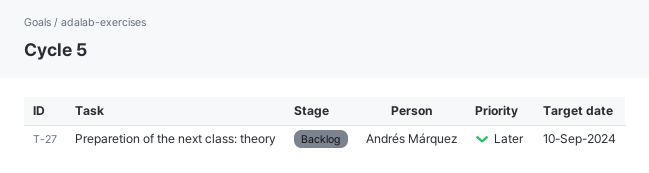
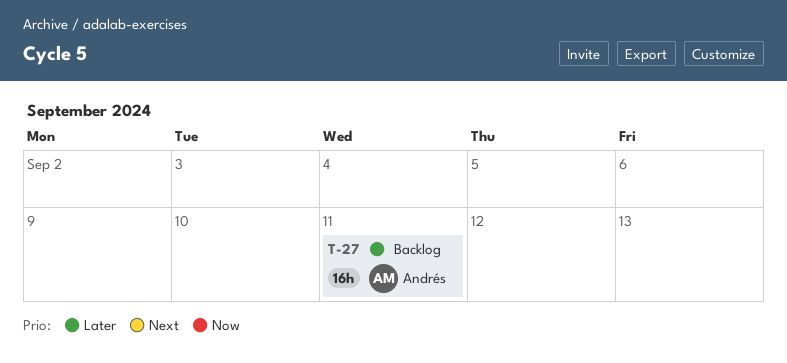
T-27, due: Sep 10 -> Sep 11

